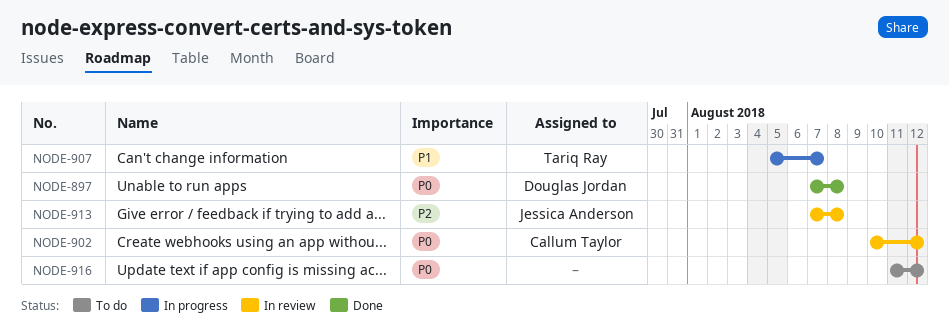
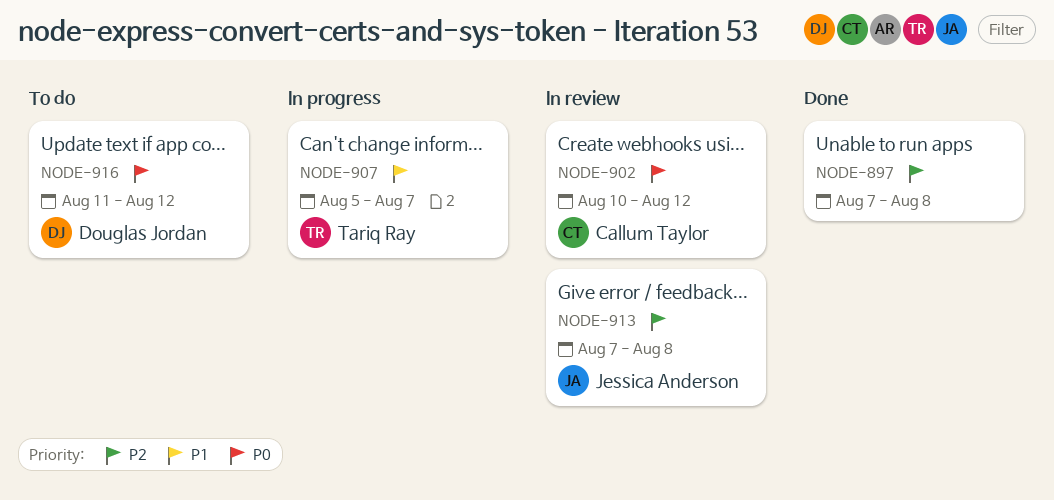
NODE-897, owner: Douglas Jordan -> none
NODE-897, priority: P0 -> P2
NODE-916, owner: none -> Douglas Jordan

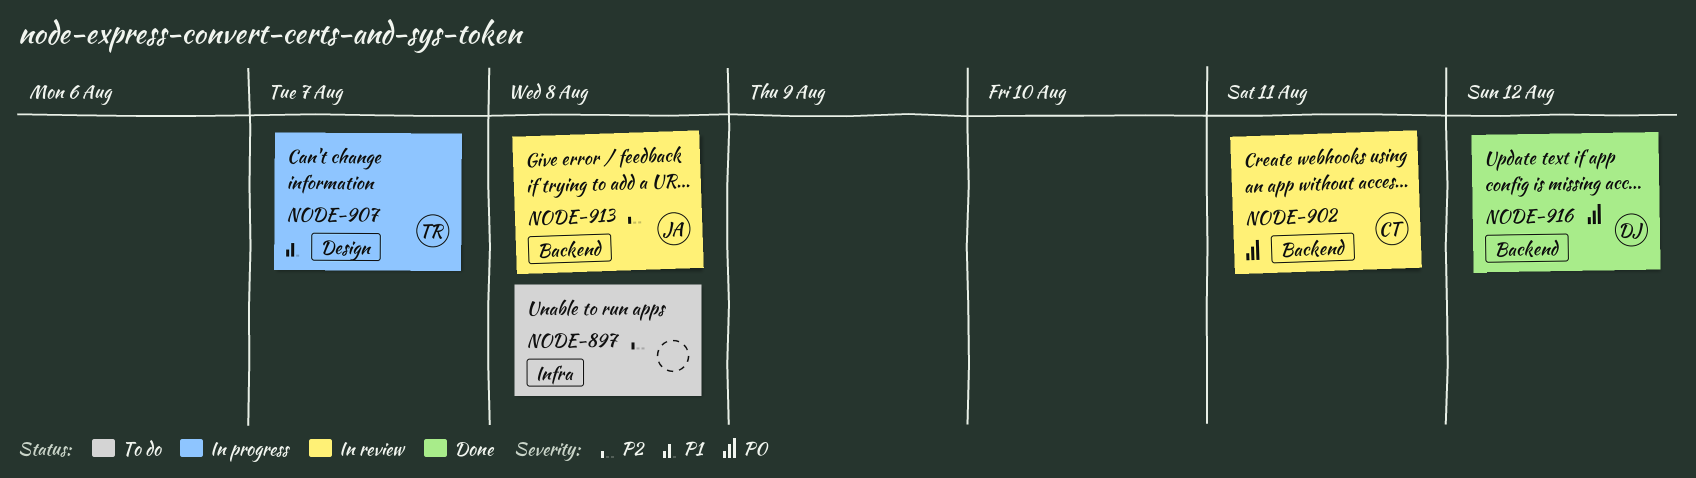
NODE-897, status: Done -> To do
NODE-902, due: Aug 12 -> Aug 11
NODE-916, status: To do -> Done

